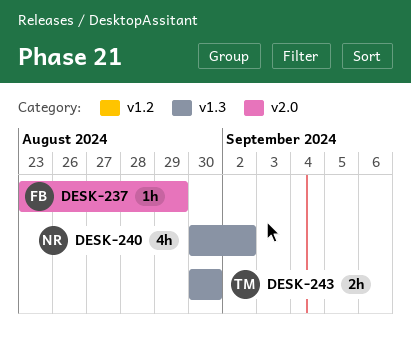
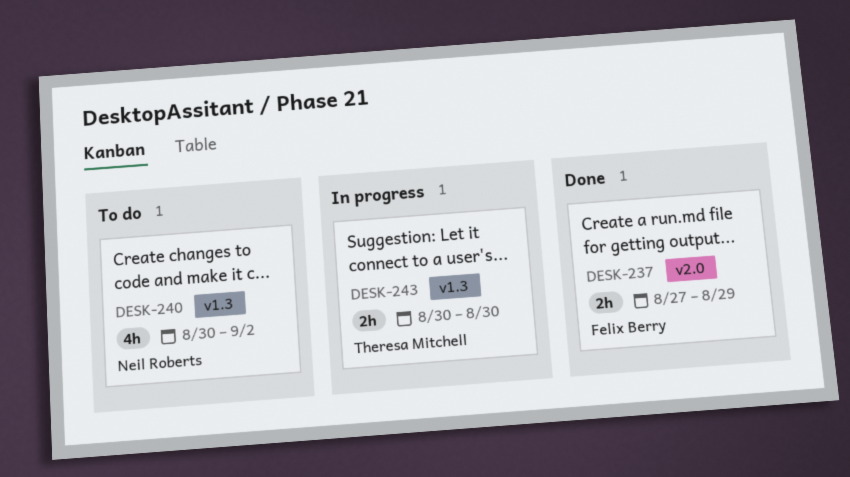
DESK-237, estimate: 1h -> 2h
DESK-237, start: Aug 23 -> Aug 27

